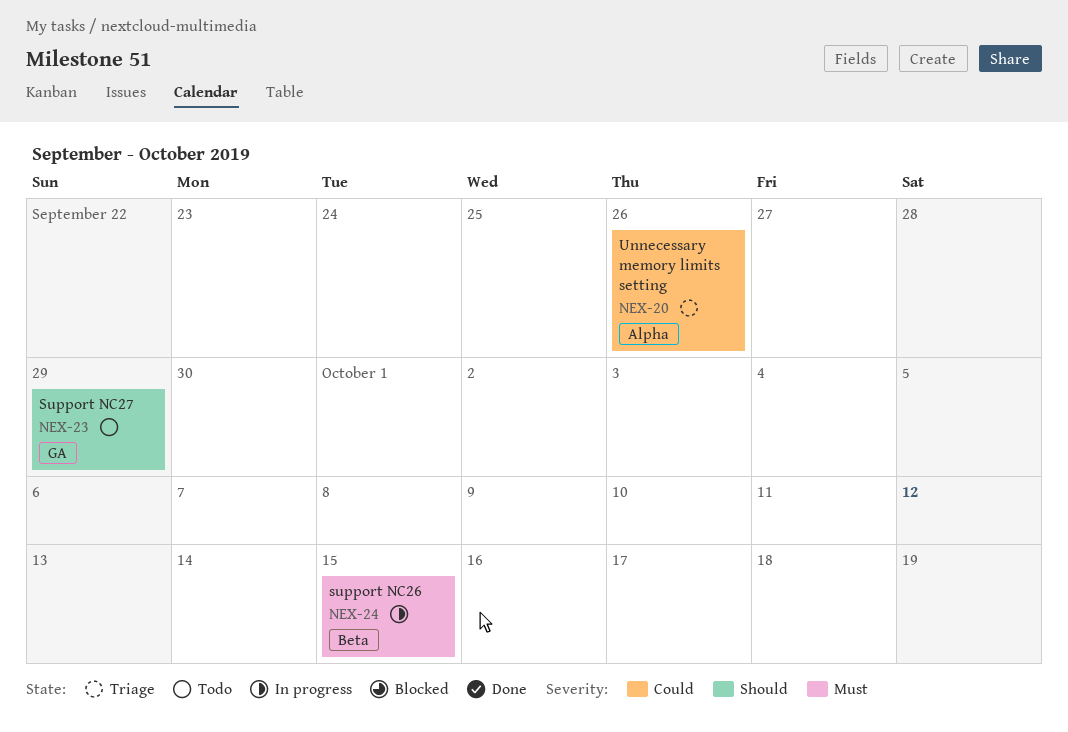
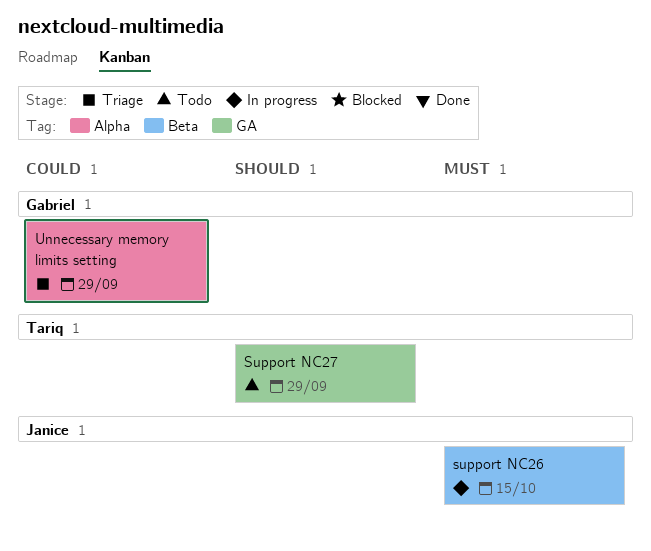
Unnecessary memory limits setting, due: Sep 26 -> Sep 29

